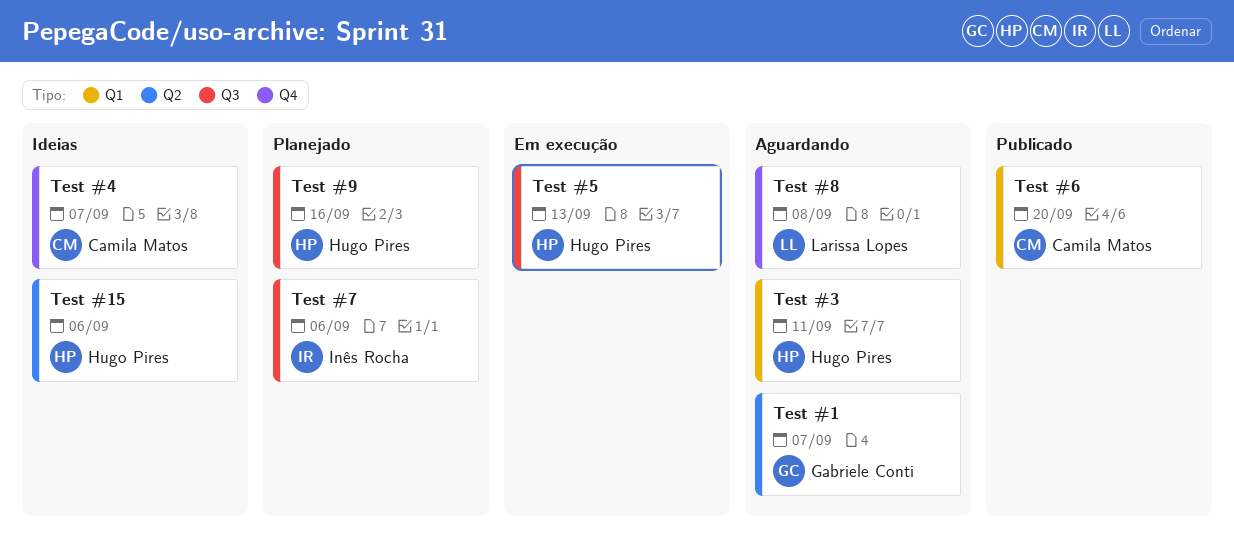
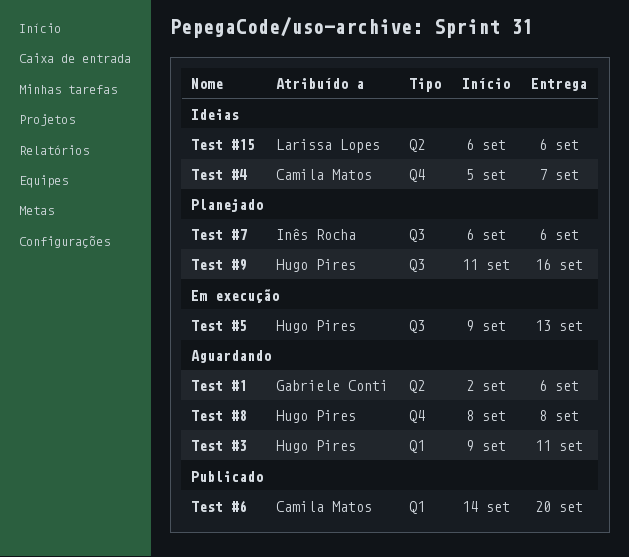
Test #1, due: Sep 7 -> Sep 6
Test #15, owner: Hugo Pires -> Larissa Lopes
Test #8, owner: Larissa Lopes -> Hugo Pires

